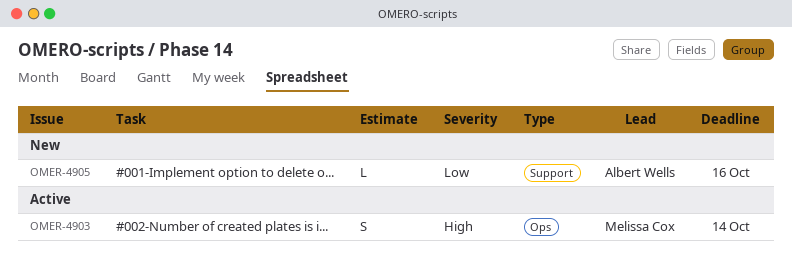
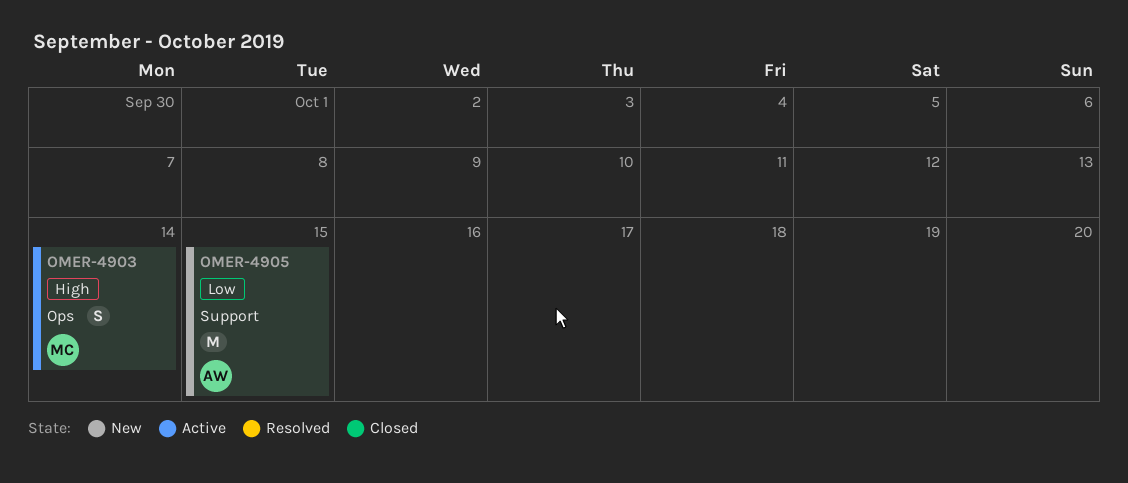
OMER-4905, estimate: L -> M
OMER-4905, due: Oct 16 -> Oct 15

